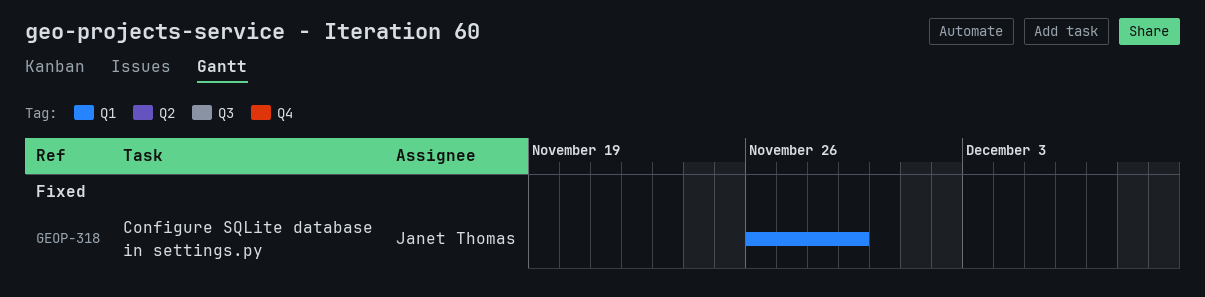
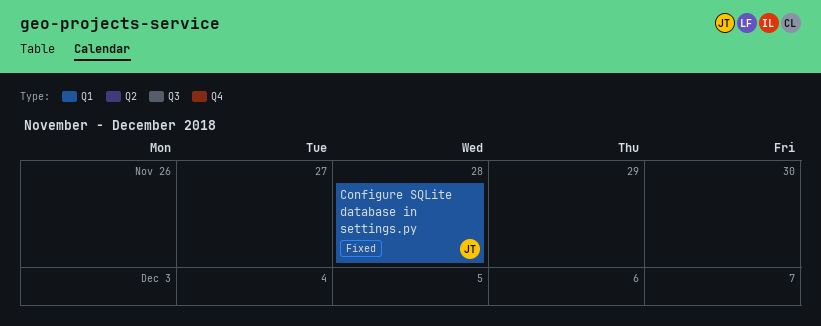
Configure SQLite database in settings.py, due: Nov 29 -> Nov 28

